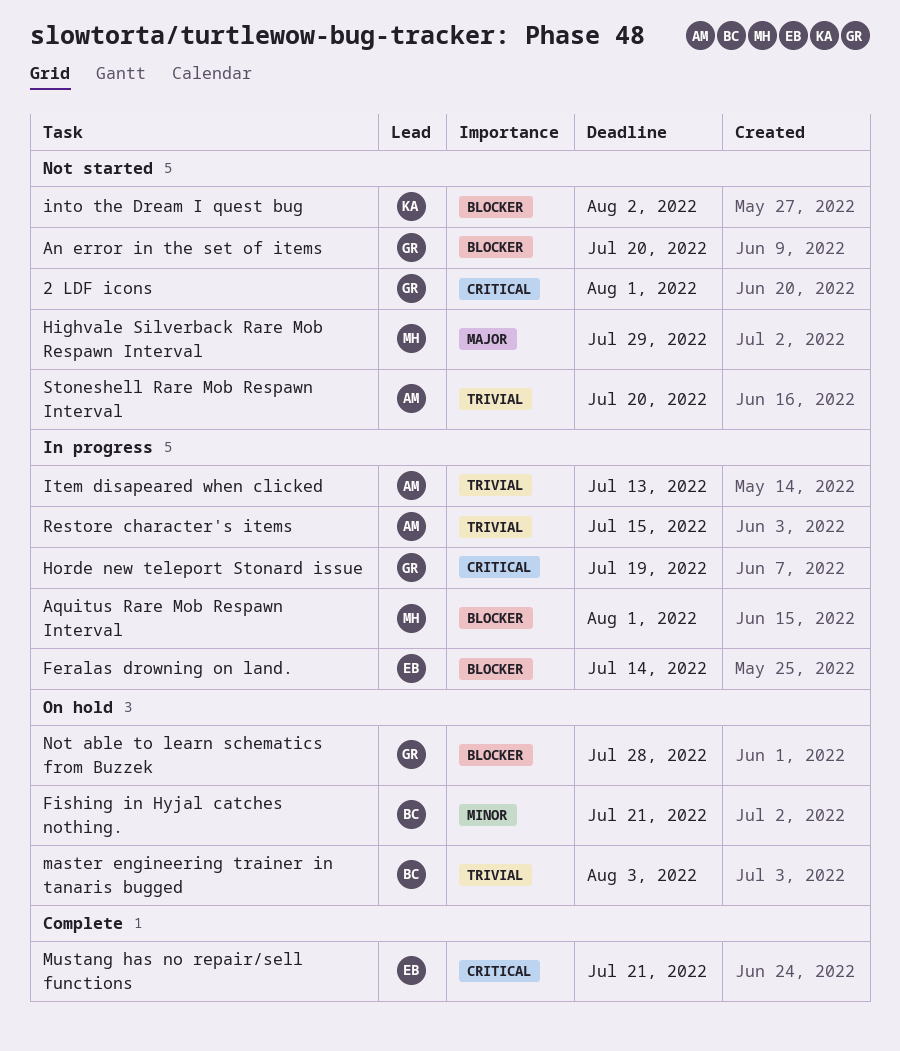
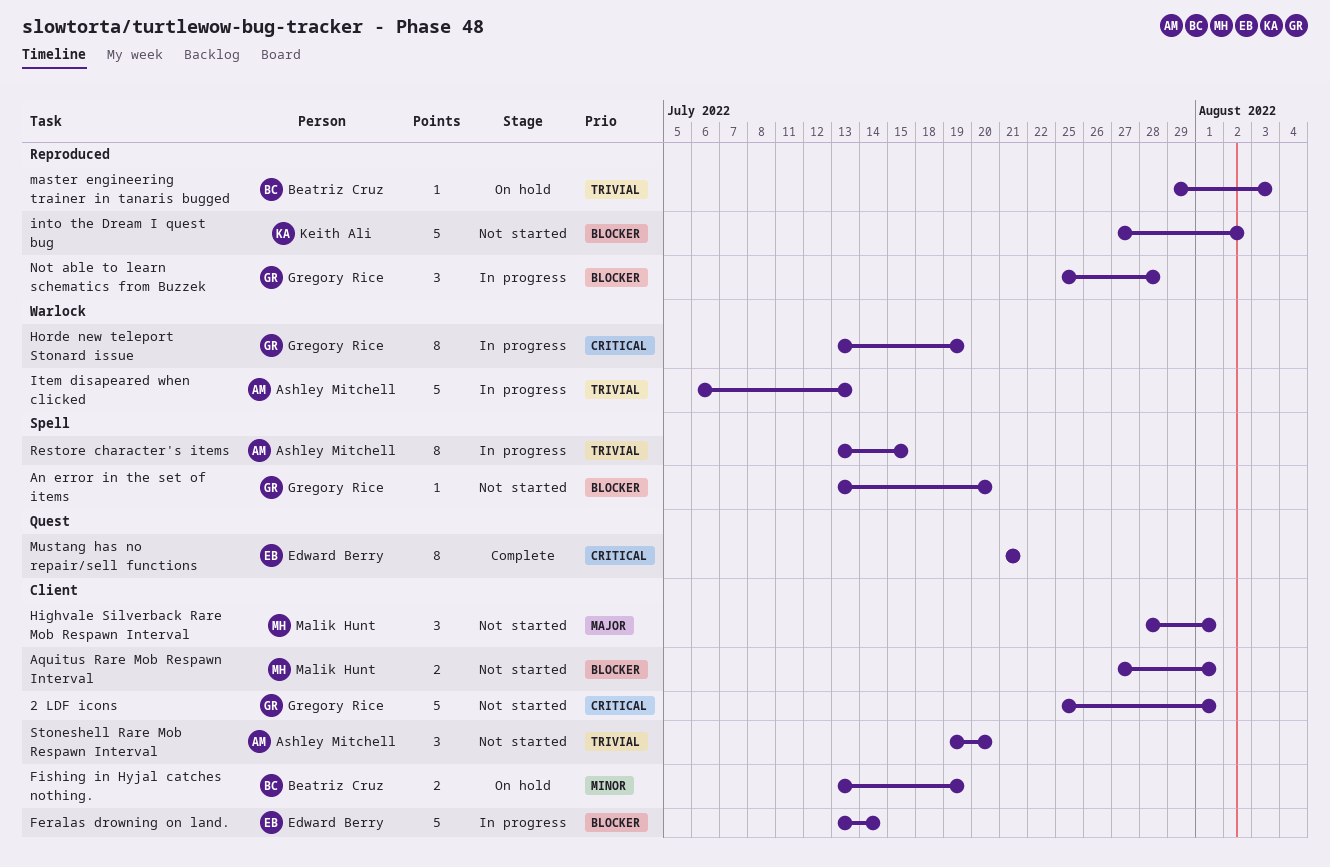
Aquitus Rare Mob Respawn Interval, status: In progress -> Not started
Fishing in Hyjal catches nothing., due: Jul 21 -> Jul 19
Highvale Silverback Rare Mob Respawn Interval, due: Jul 29 -> Aug 1
Not able to learn schematics from Buzzek, status: On hold -> In progress

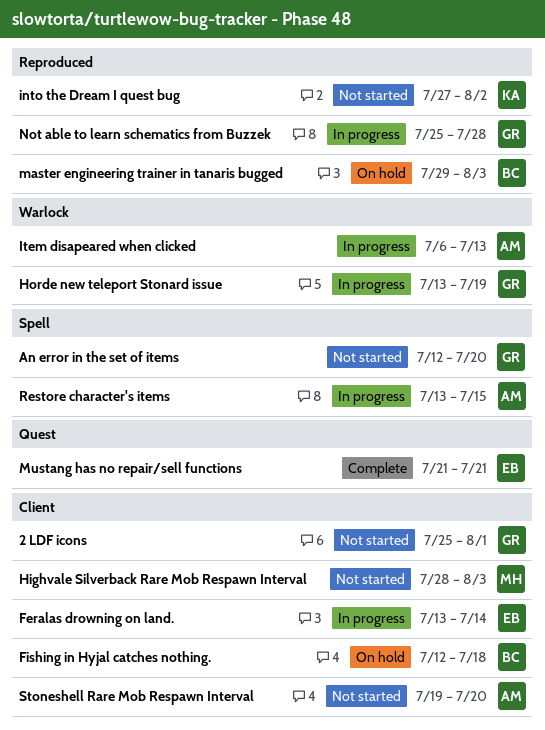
An error in the set of items, start: Jul 13 -> Jul 12
Aquitus Rare Mob Respawn Interval: present -> none
Fishing in Hyjal catches nothing., start: Jul 13 -> Jul 12
Fishing in Hyjal catches nothing., due: Jul 19 -> Jul 18
Highvale Silverback Rare Mob Respawn Interval, due: Aug 1 -> Aug 3

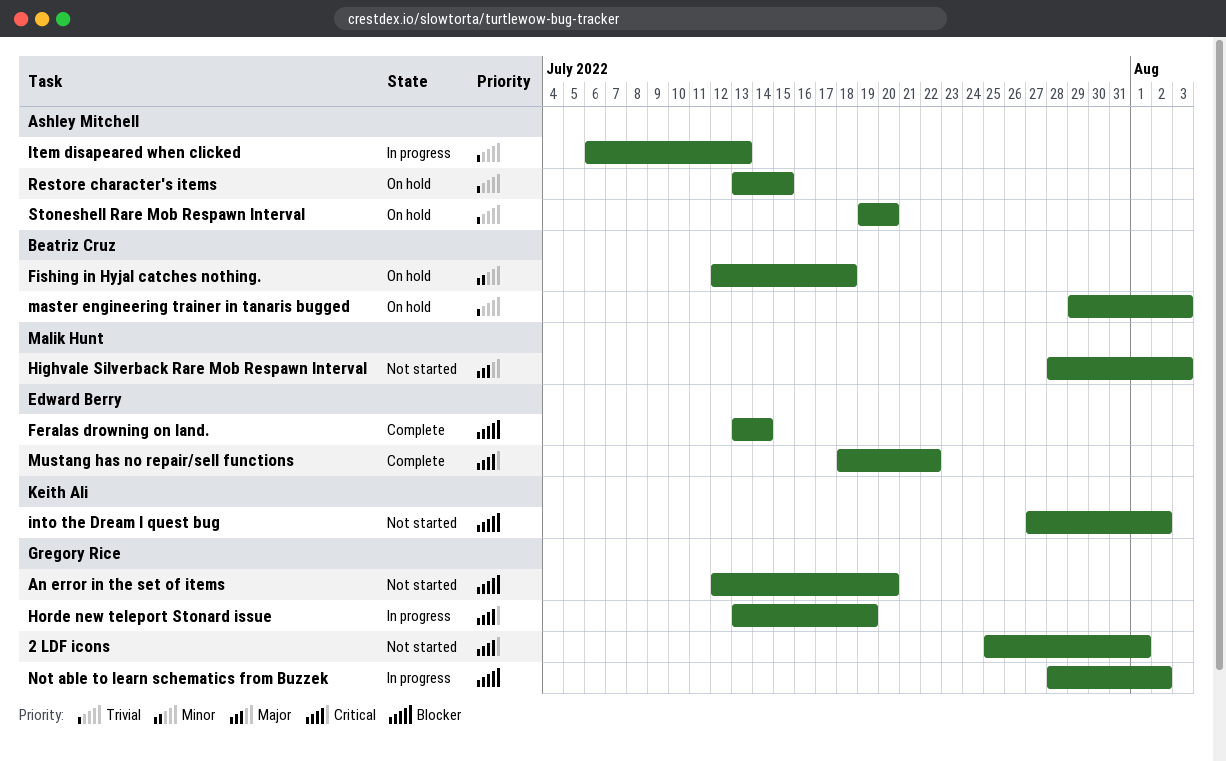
Feralas drowning on land., status: In progress -> Complete
Mustang has no repair/sell functions, start: Jul 21 -> Jul 18
Mustang has no repair/sell functions, due: Jul 21 -> Jul 22
Not able to learn schematics from Buzzek, start: Jul 25 -> Jul 28
Not able to learn schematics from Buzzek, due: Jul 28 -> Aug 2
Restore character's items, status: In progress -> On hold
Stoneshell Rare Mob Respawn Interval, status: Not started -> On hold

